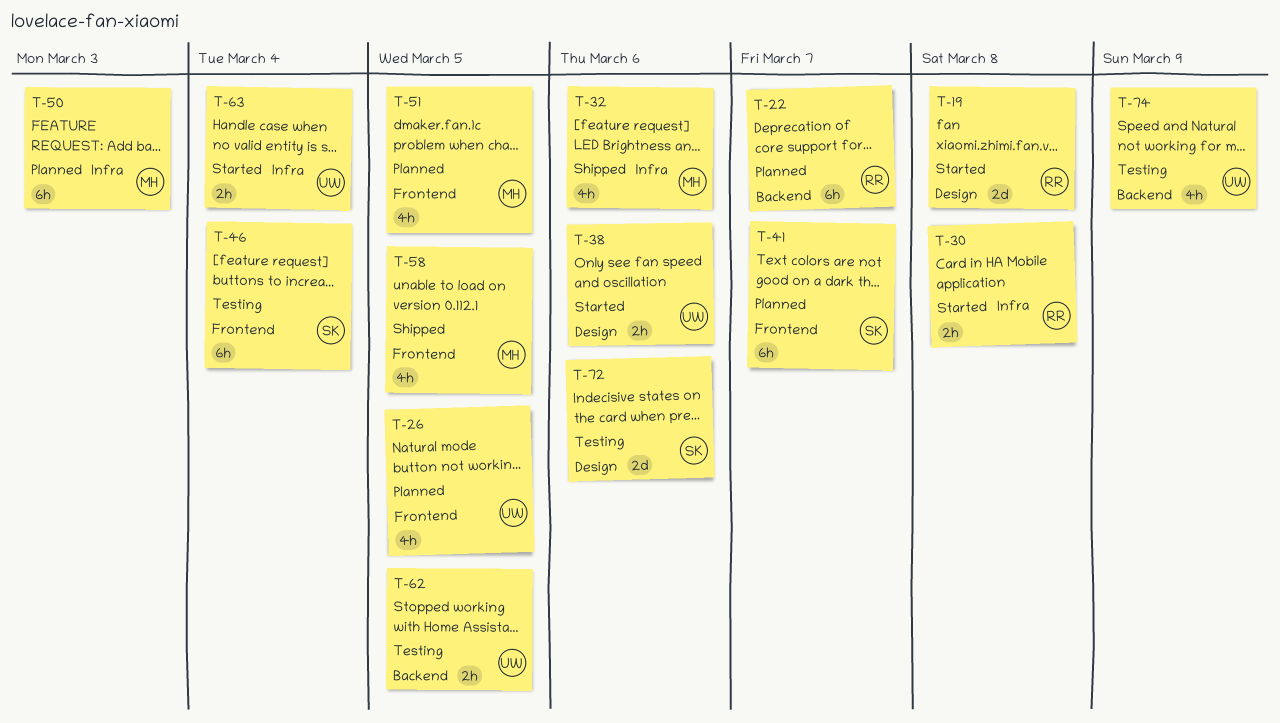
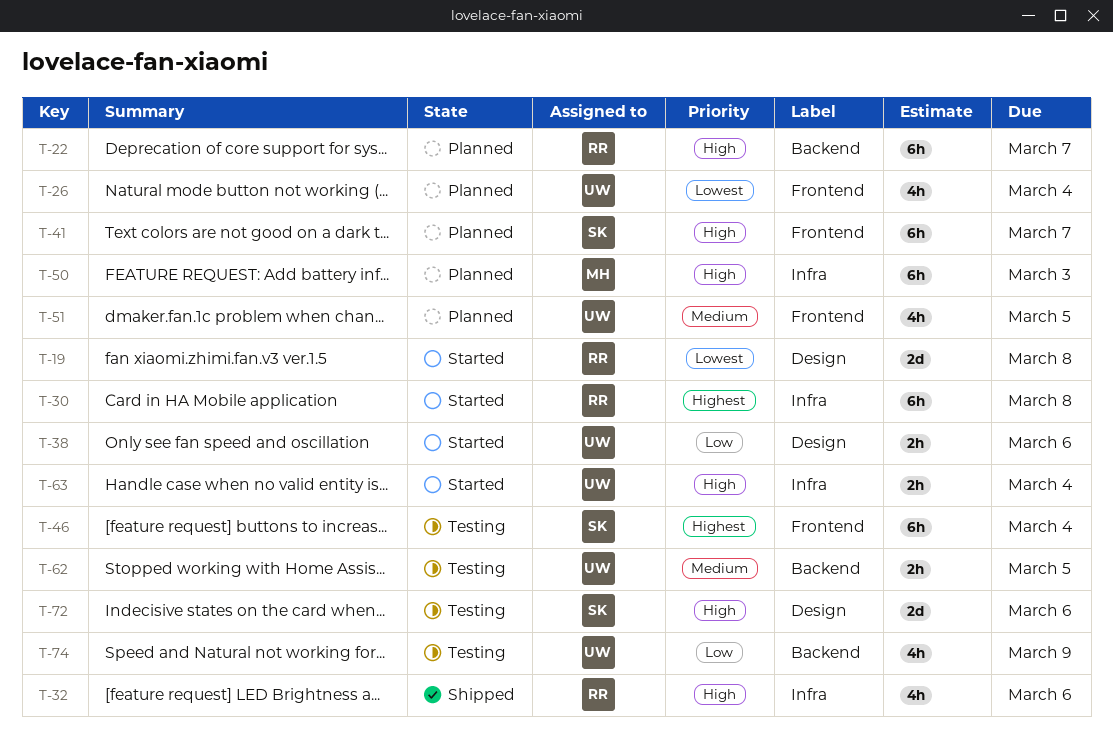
T-26, due: Mar 5 -> Mar 4
T-30, estimate: 2h -> 6h
T-32, owner: MH -> RR
T-51, owner: MH -> UW
T-58: present -> none

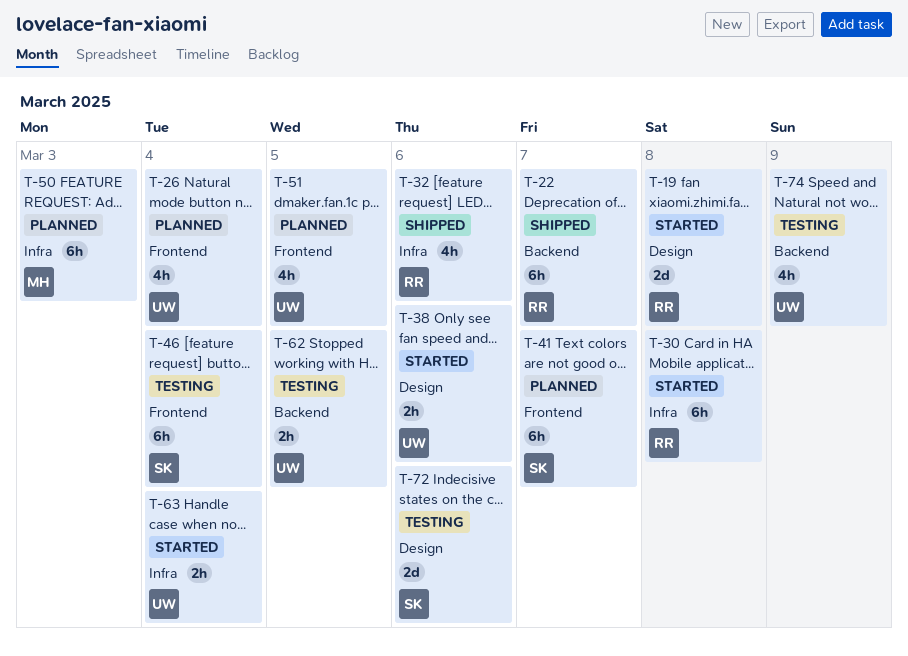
T-22, status: Planned -> Shipped

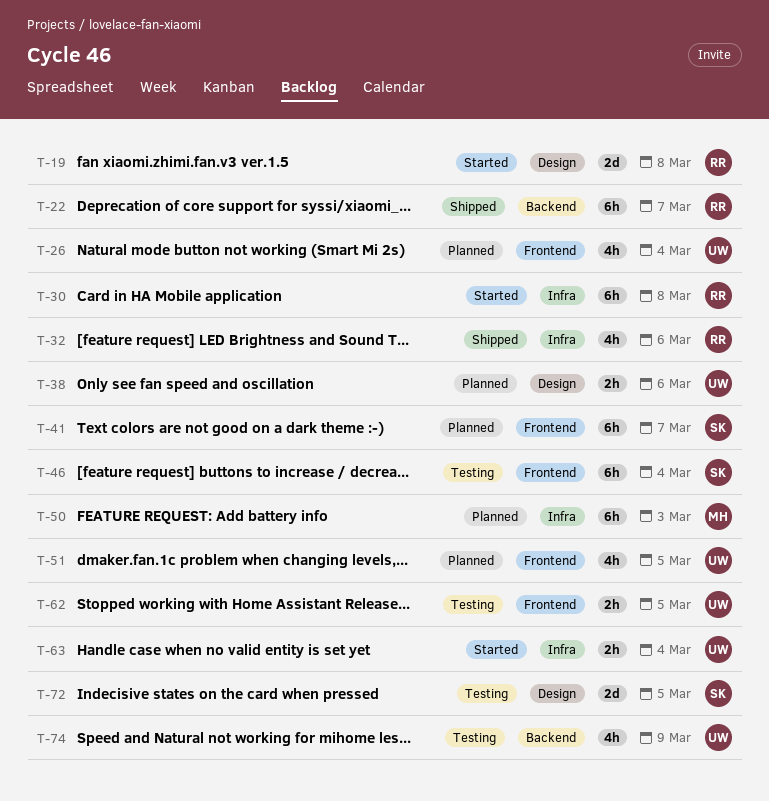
T-38, status: Started -> Planned
T-62, label: Backend -> Frontend
T-72, due: Mar 6 -> Mar 5

